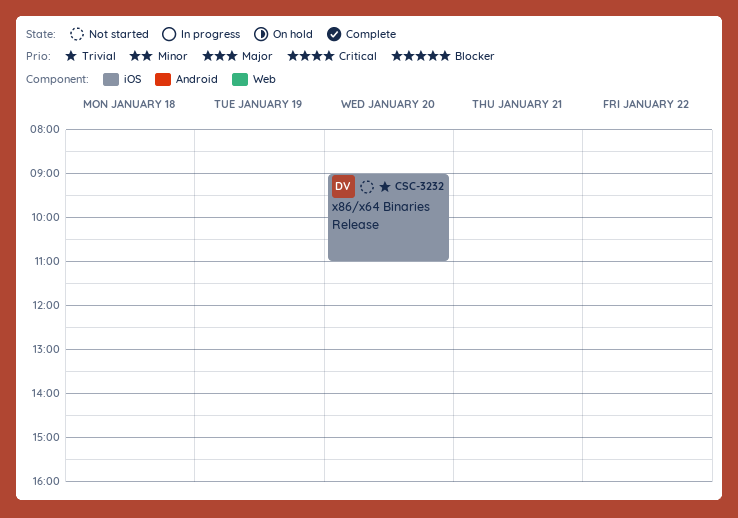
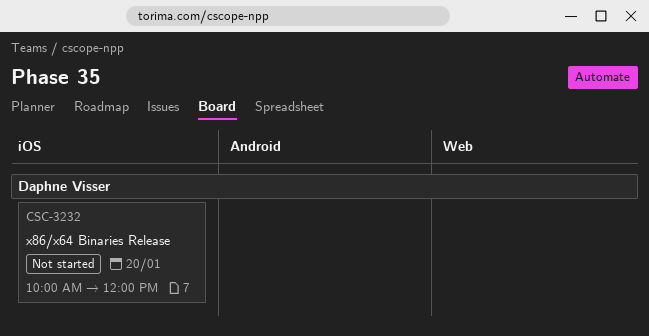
CSC-3232, begins: 09:00 -> 10:00
CSC-3232, ends: 11:00 -> 12:00

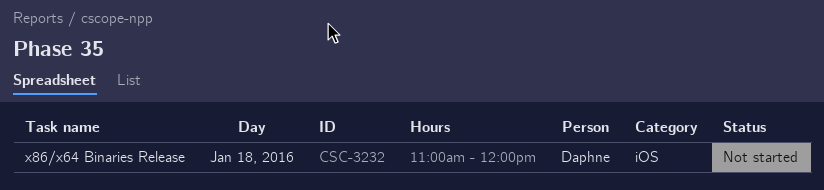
CSC-3232, day: Jan 20 -> Jan 18
CSC-3232, begins: 10:00 -> 11:00

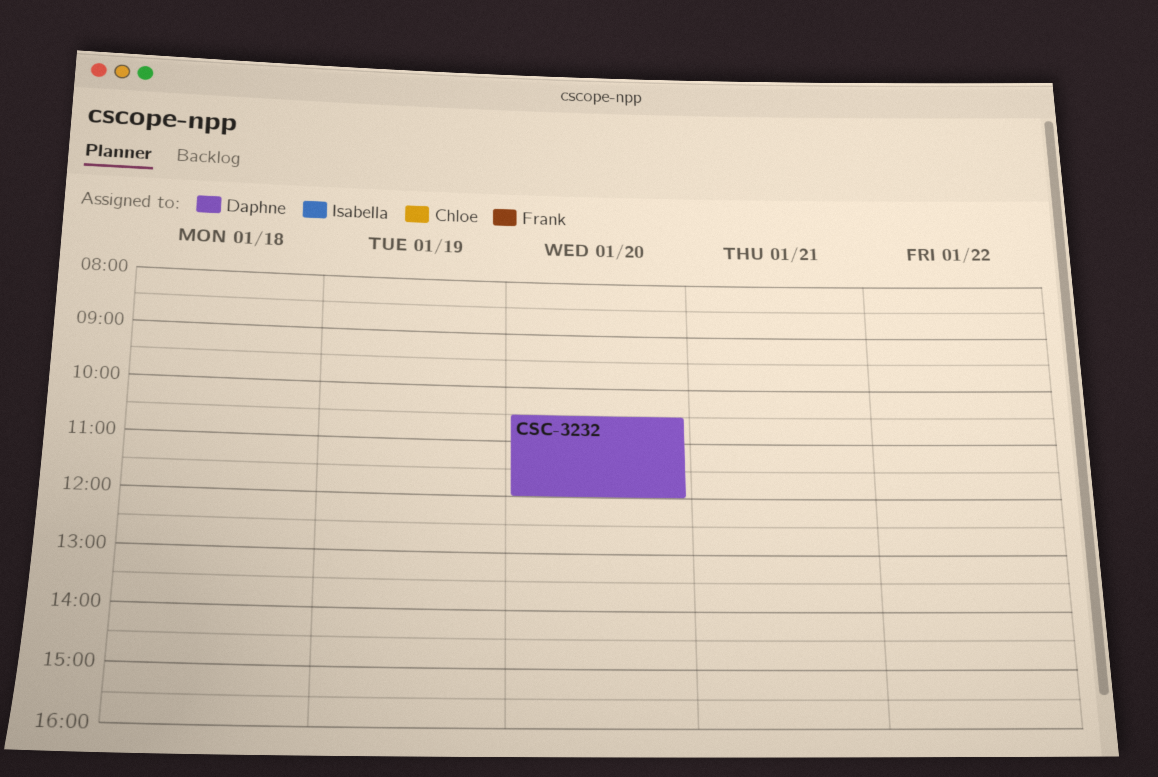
CSC-3232, day: Jan 18 -> Jan 20
CSC-3232, begins: 11:00 -> 10:30

